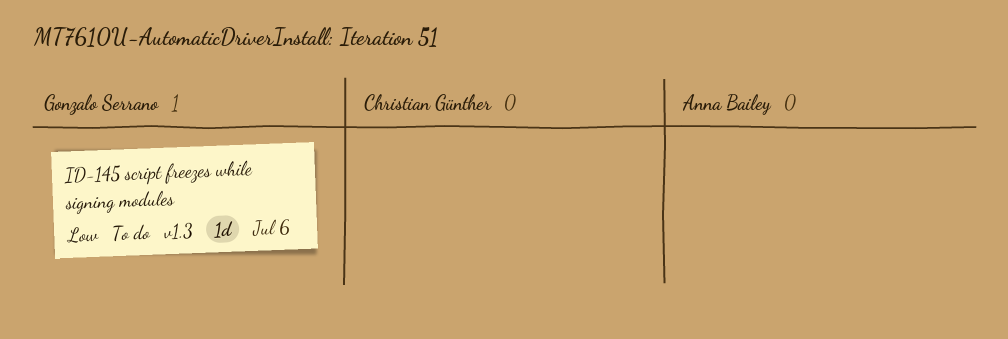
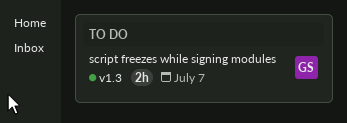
script freezes while signing modules, estimate: 1d -> 2h
script freezes while signing modules, due: Jul 6 -> Jul 7

